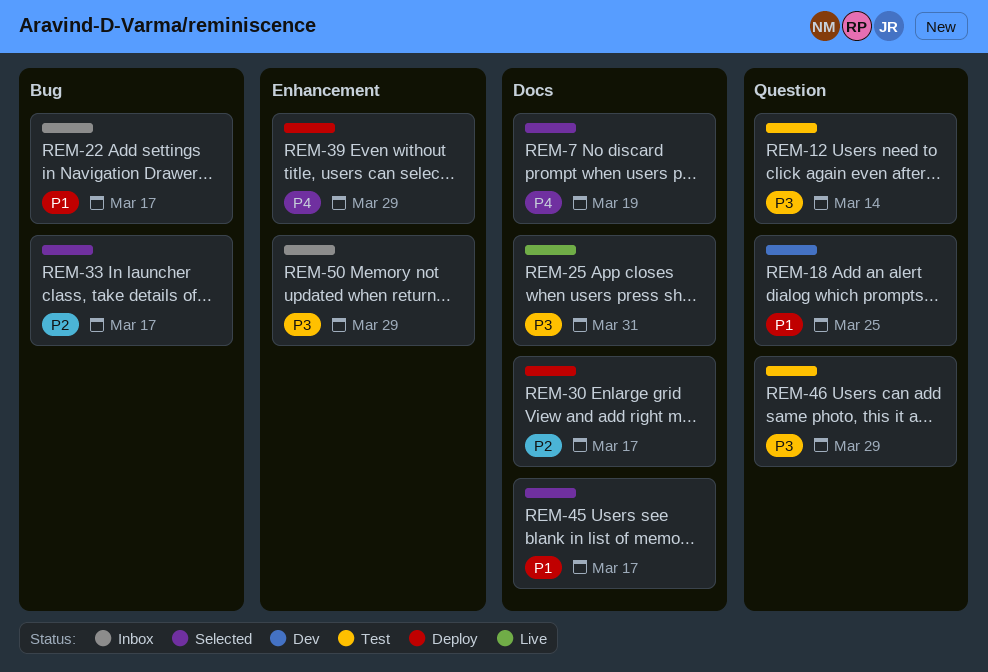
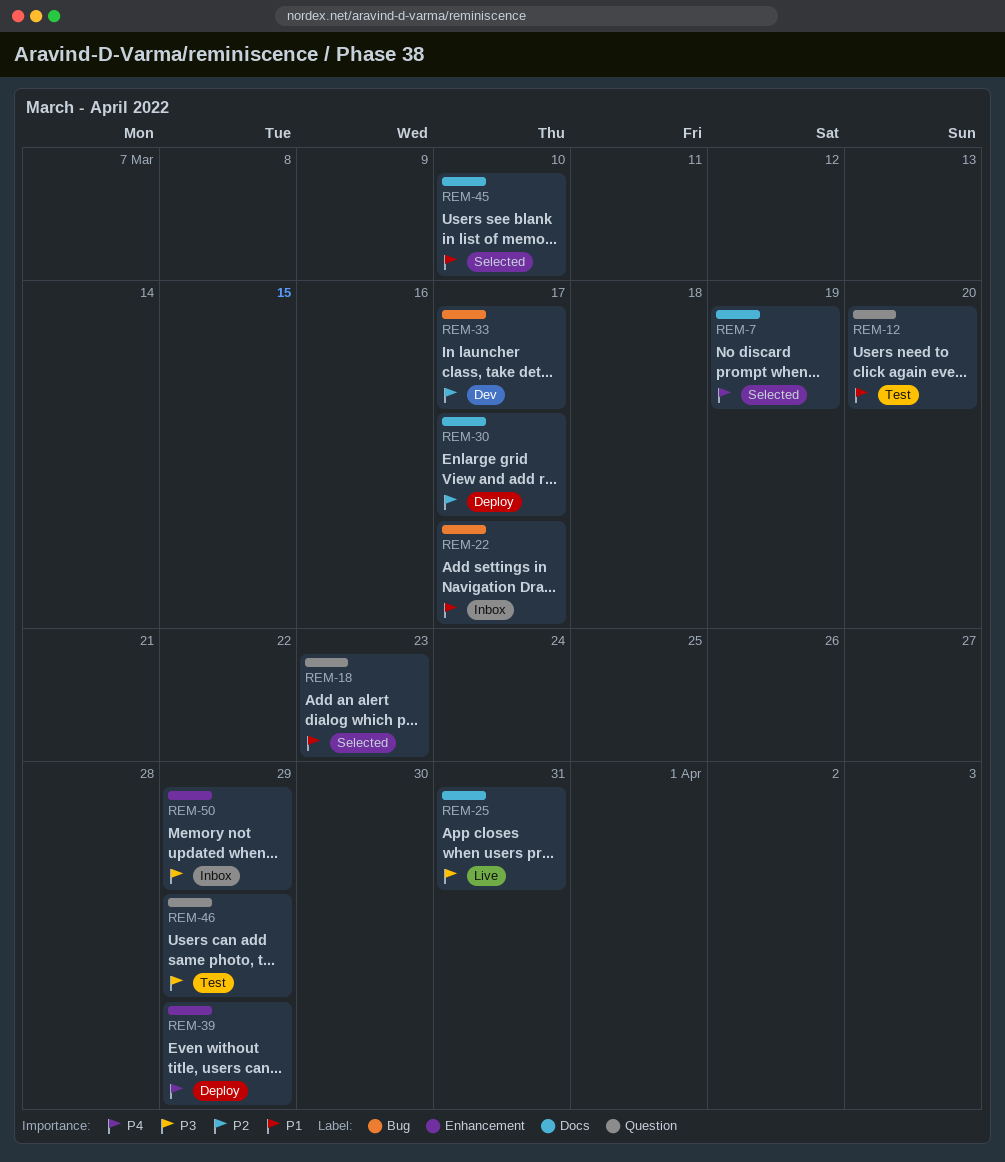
REM-12, priority: P3 -> P1
REM-12, due: Mar 14 -> Mar 20
REM-18, status: Dev -> Selected
REM-18, due: Mar 25 -> Mar 23
REM-33, status: Selected -> Dev
REM-45, due: Mar 17 -> Mar 10

